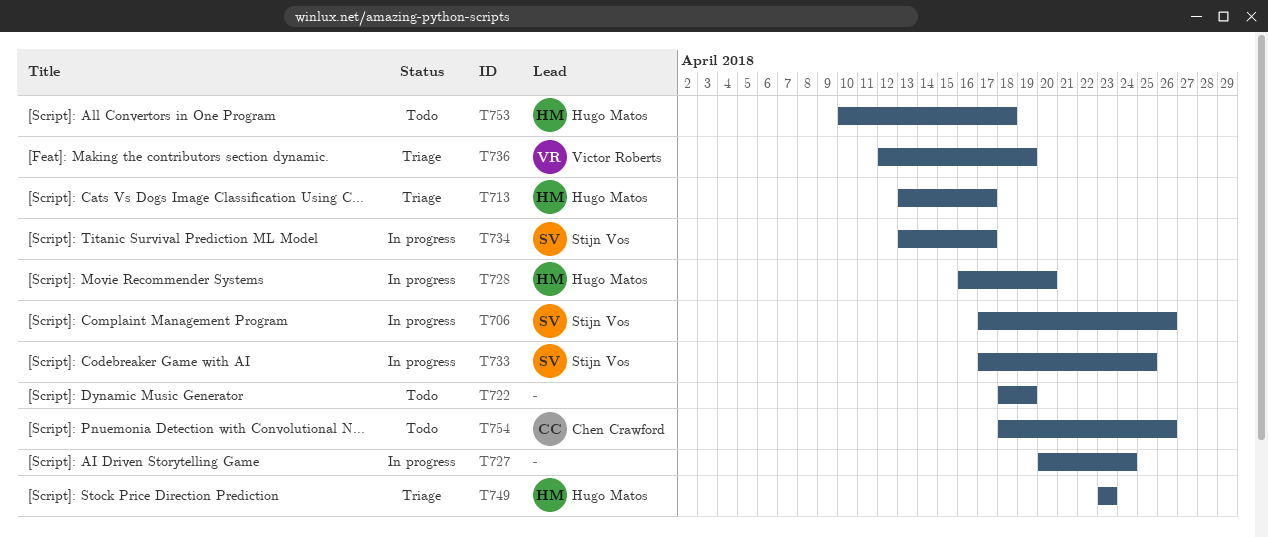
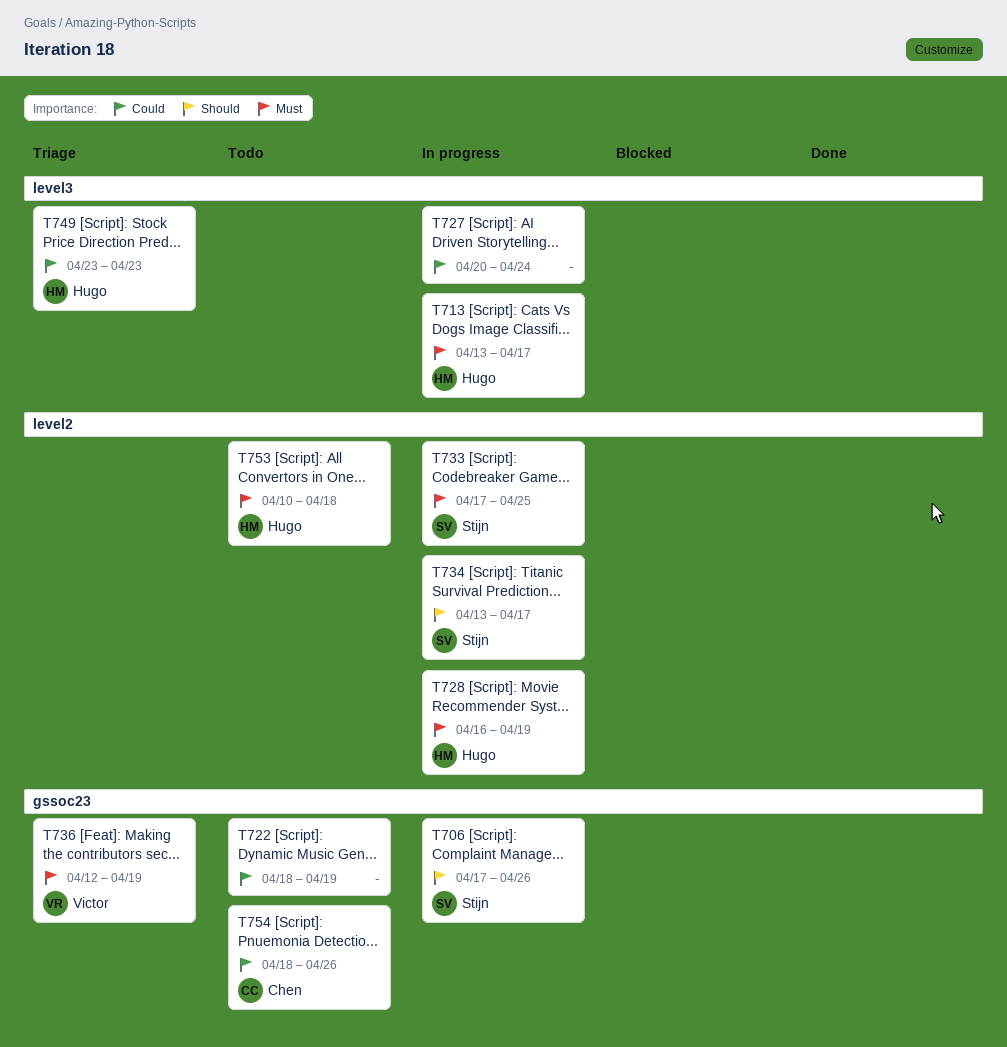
T713, status: Triage -> In progress
T728, due: Apr 20 -> Apr 19

